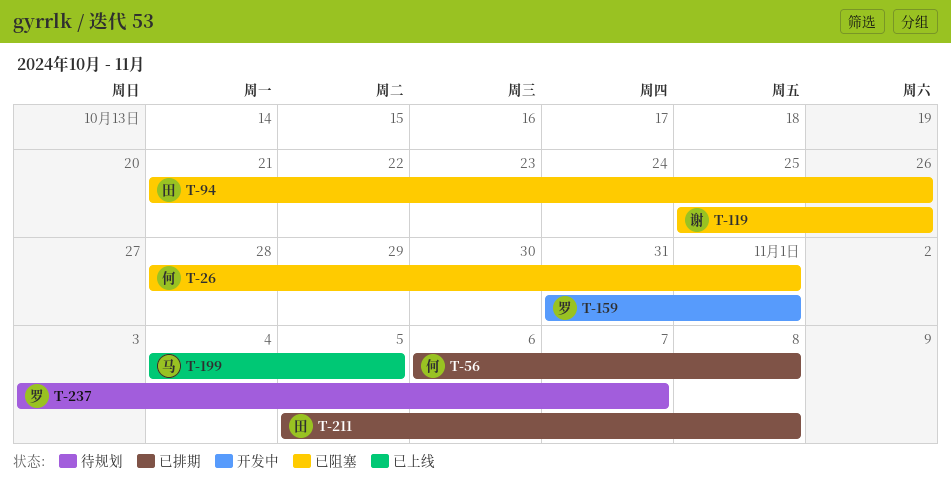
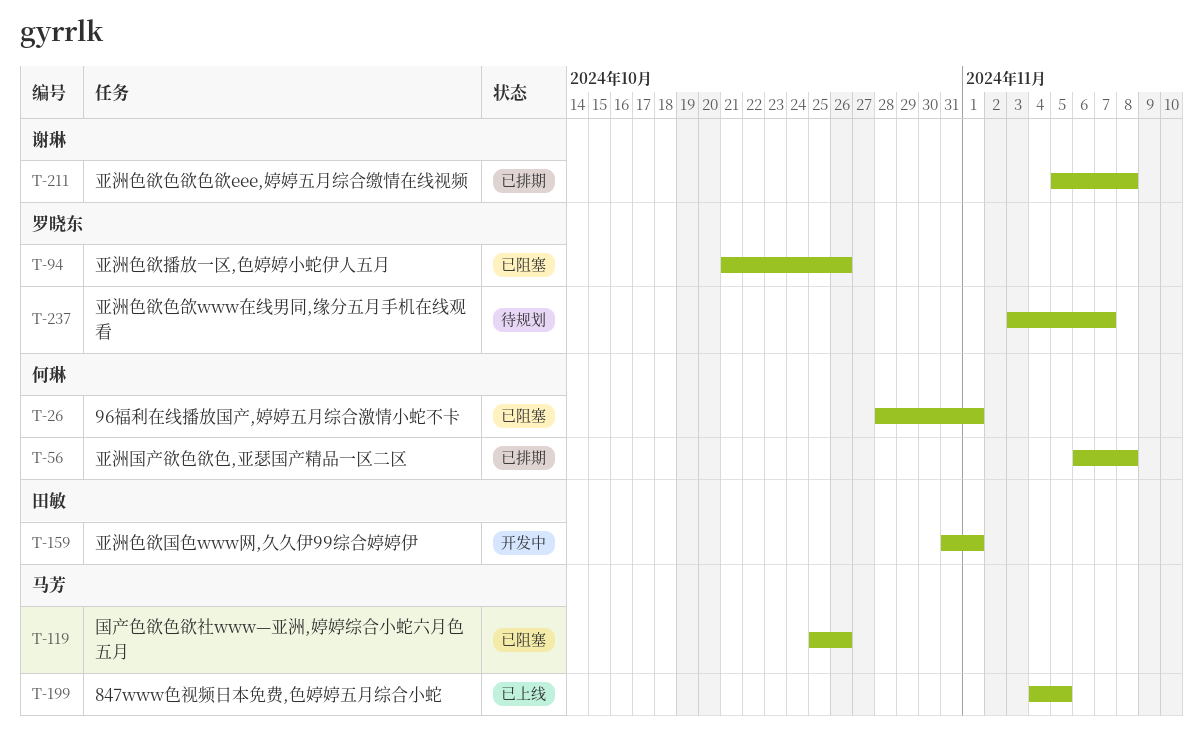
T-94, owner: 田敏 -> 罗晓东
T-119, owner: 谢琳 -> 马芳
T-159, owner: 罗晓东 -> 田敏
T-211, owner: 田敏 -> 谢琳

